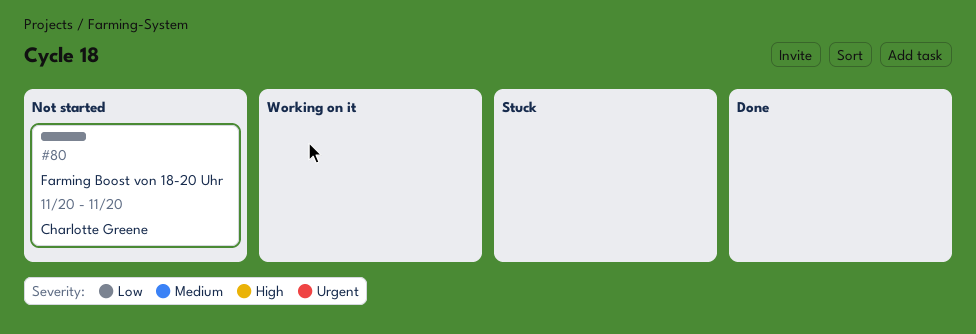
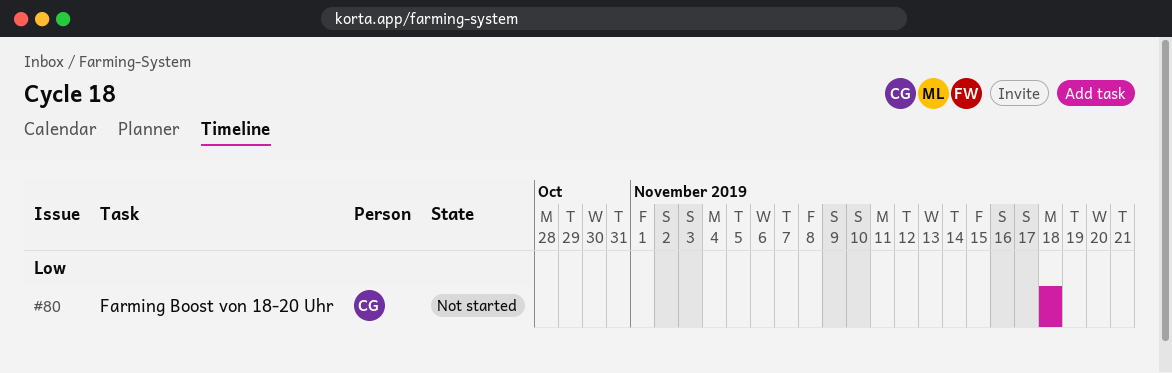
#80, start: Nov 20 -> Nov 18
#80, due: Nov 20 -> Nov 18

